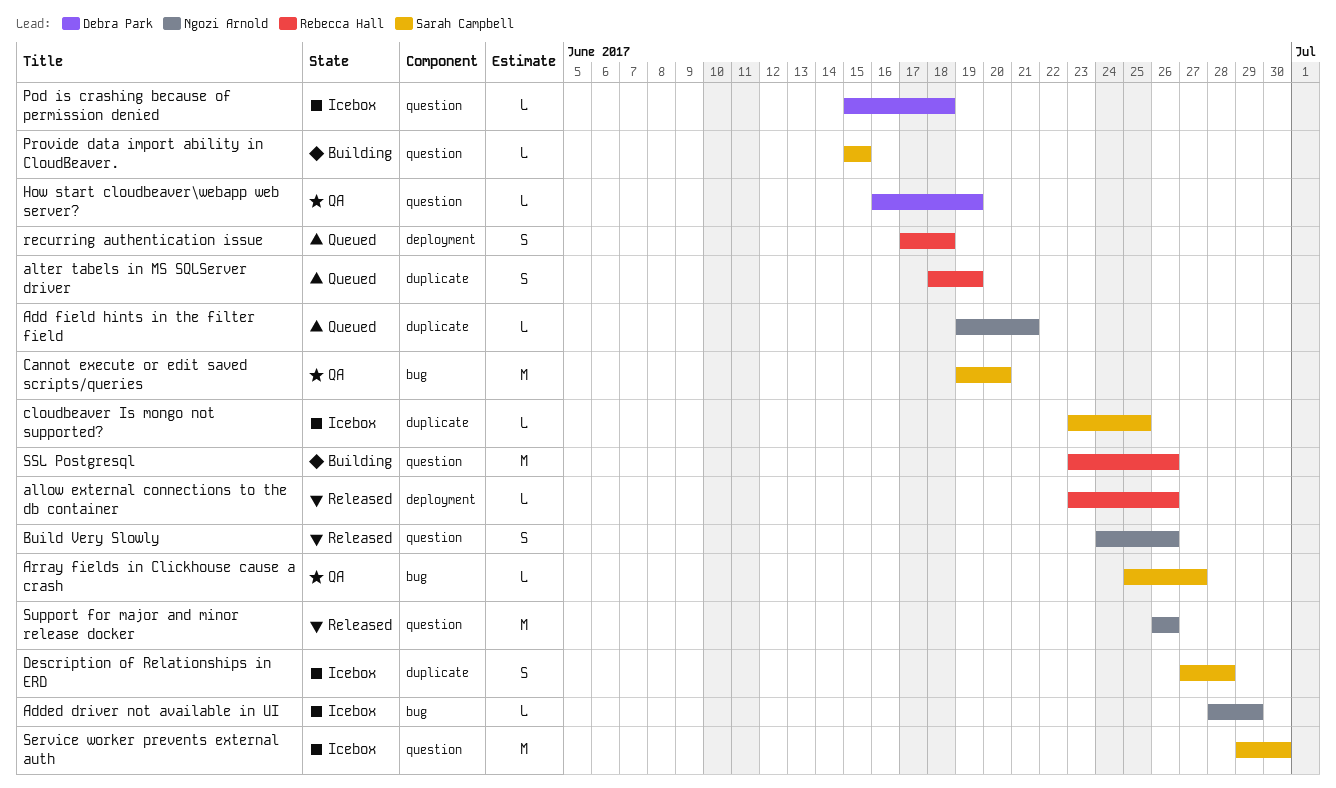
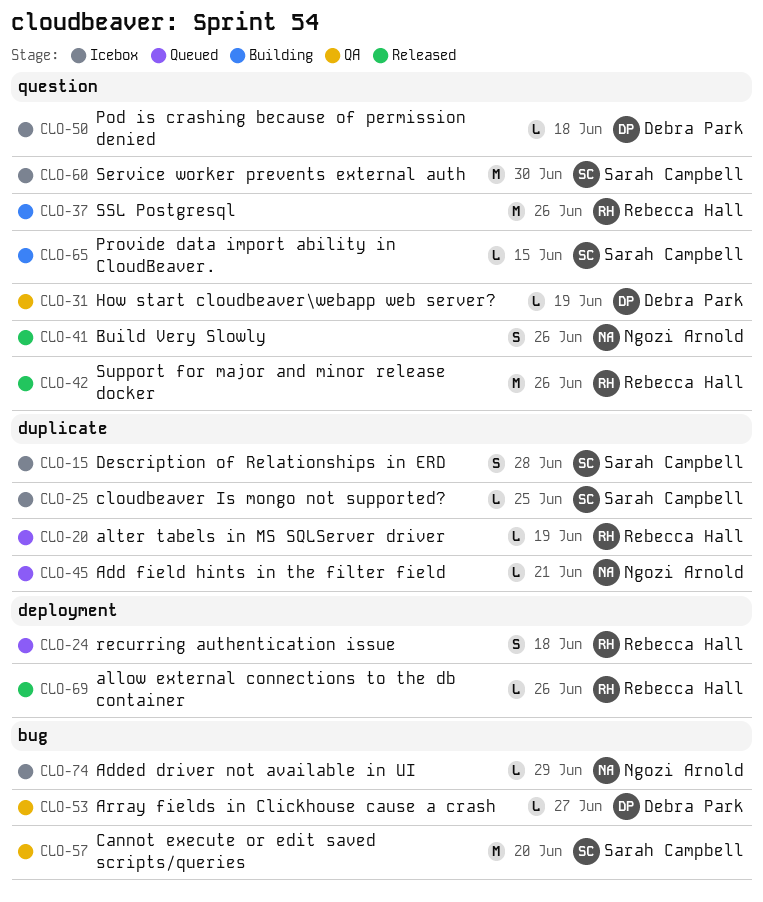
alter tabels in MS SQLServer driver, estimate: S -> L
Array fields in Clickhouse cause a crash, owner: Sarah Campbell -> Debra Park
Support for major and minor release docker, owner: Ngozi Arnold -> Rebecca Hall

